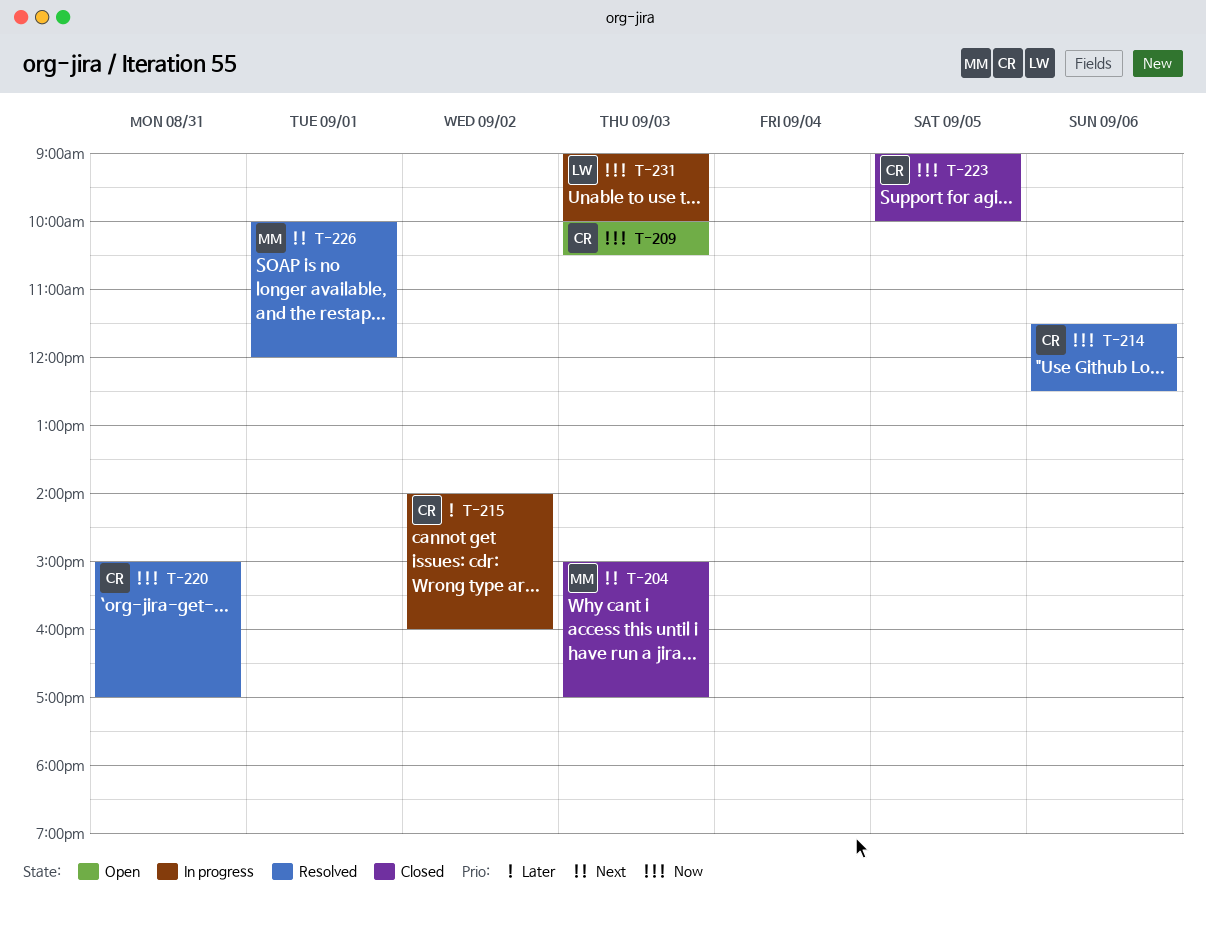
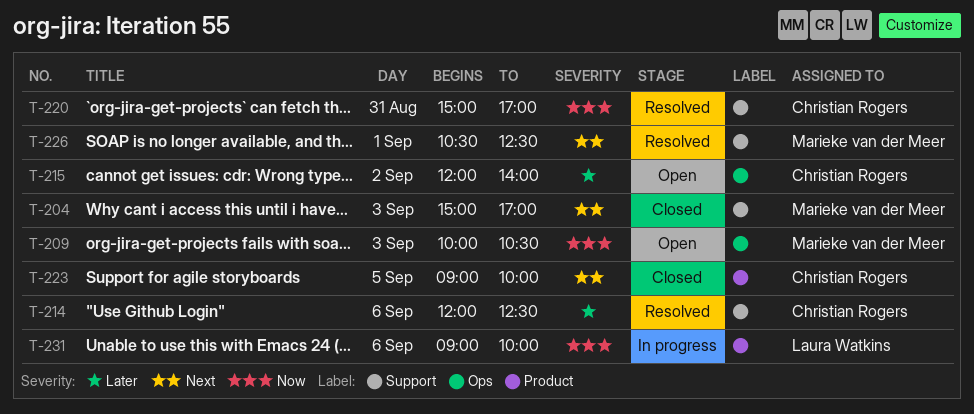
T-209, owner: Christian Rogers -> Marieke van der Meer
T-214, priority: Now -> Later
T-214, begins: 11:30 -> 12:00
T-215, status: In progress -> Open
T-215, begins: 14:00 -> 12:00
T-215, ends: 16:00 -> 14:00
T-223, priority: Now -> Next
T-226, begins: 10:00 -> 10:30
T-226, ends: 12:00 -> 12:30
T-231, day: Sep 3 -> Sep 6

